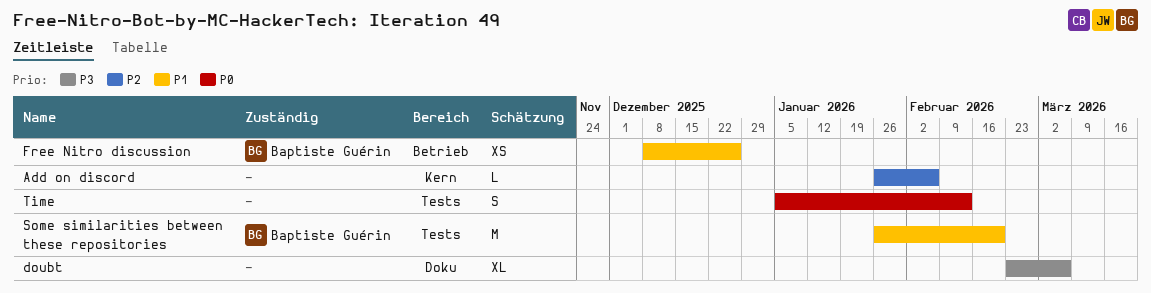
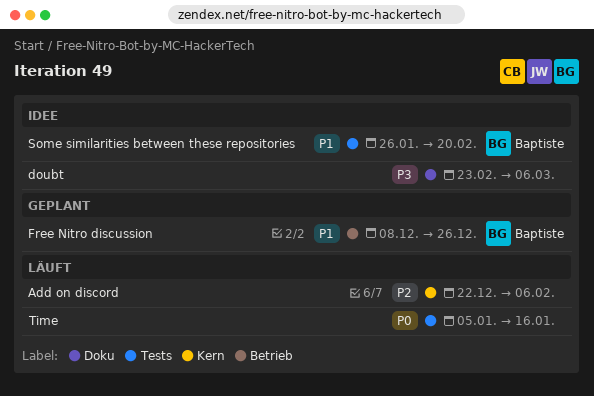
Add on discord, start: Jan 26 -> Dec 22
Time, due: Feb 13 -> Jan 16

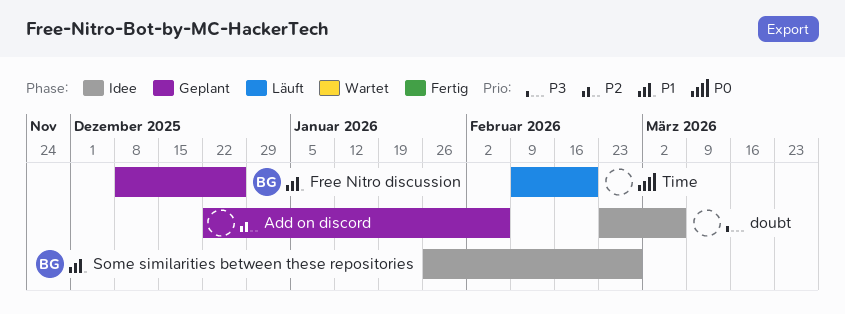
Add on discord, status: Läuft -> Geplant
Some similarities between these repositories, due: Feb 20 -> Feb 27
Time, start: Jan 5 -> Feb 9
Time, due: Jan 16 -> Feb 20

